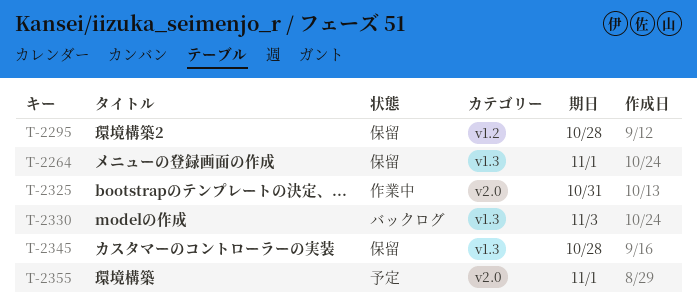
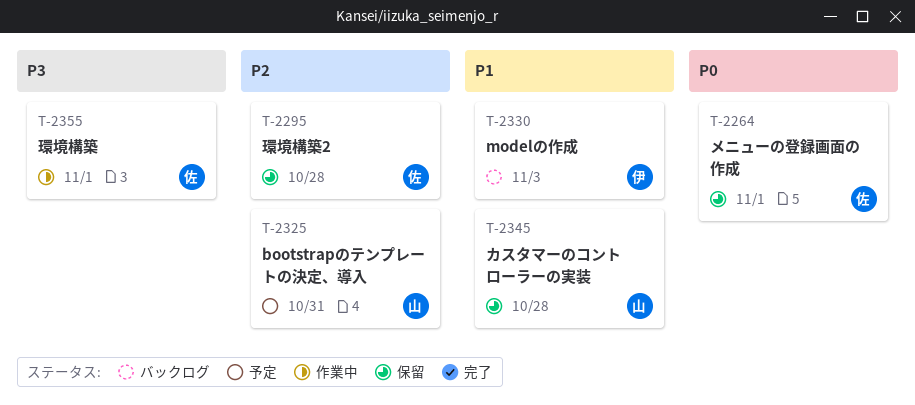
T-2325, status: 作業中 -> 予定
T-2355, status: 予定 -> 作業中

